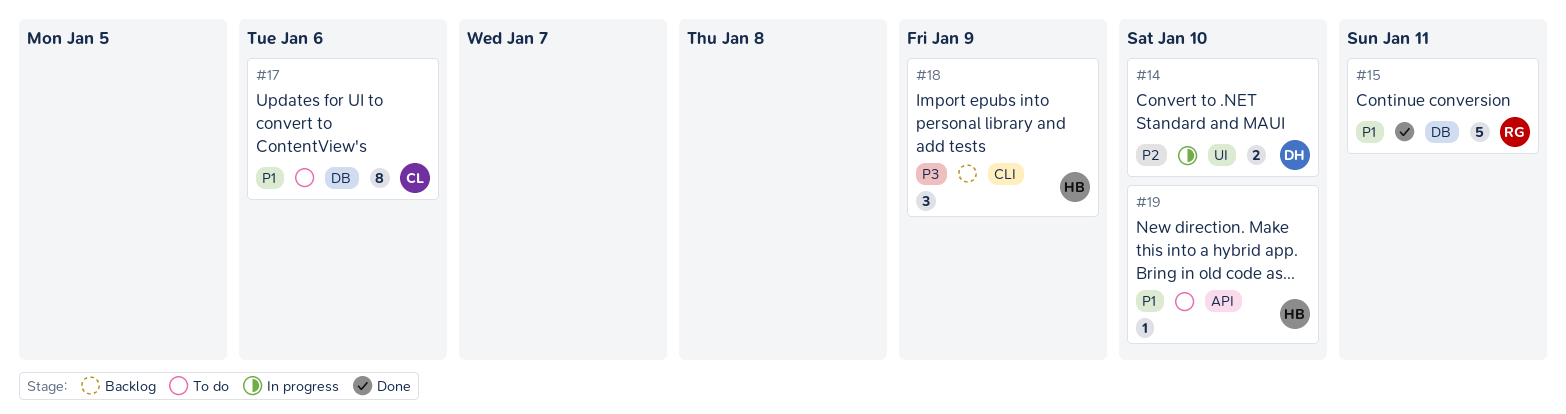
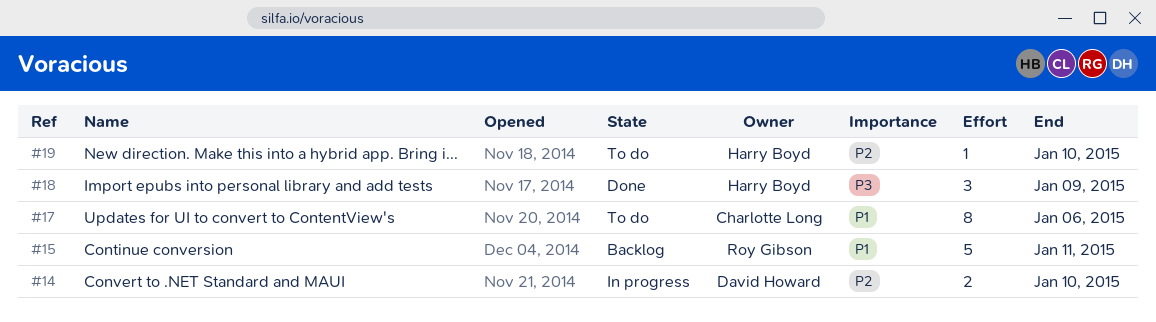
#15, status: Done -> Backlog
#18, status: Backlog -> Done
#19, priority: P1 -> P2

